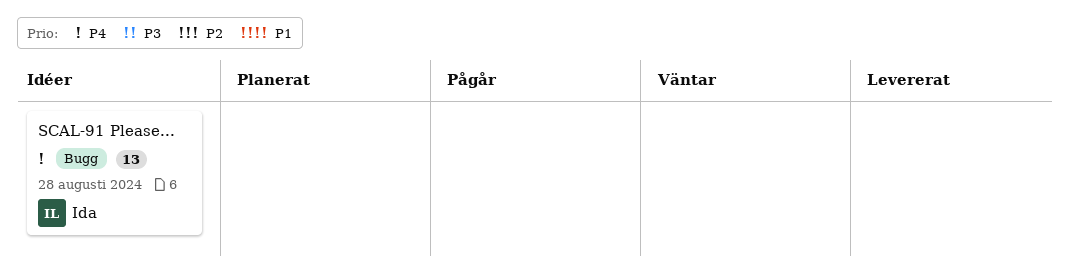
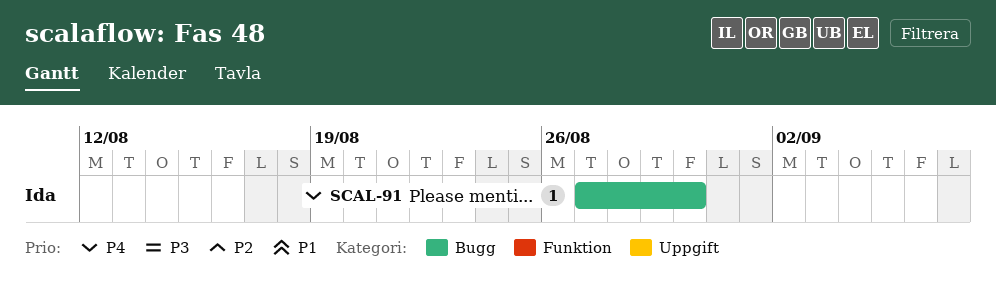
SCAL-91, estimate: 13 -> 1
SCAL-91, due: Aug 28 -> Aug 30

